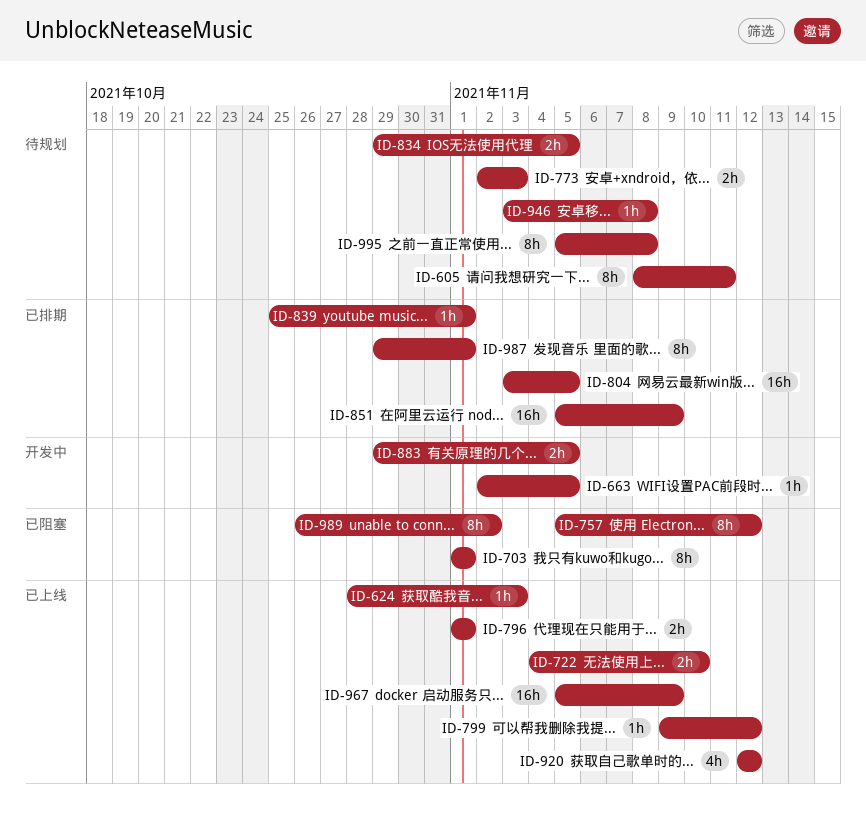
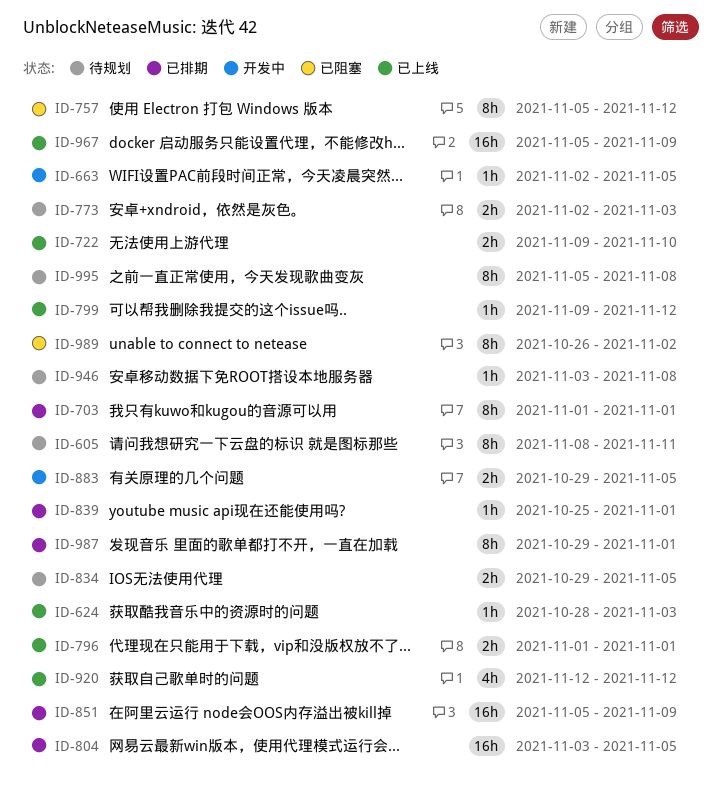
ID-703, status: 已阻塞 -> 已排期
ID-722, start: Nov 4 -> Nov 9

